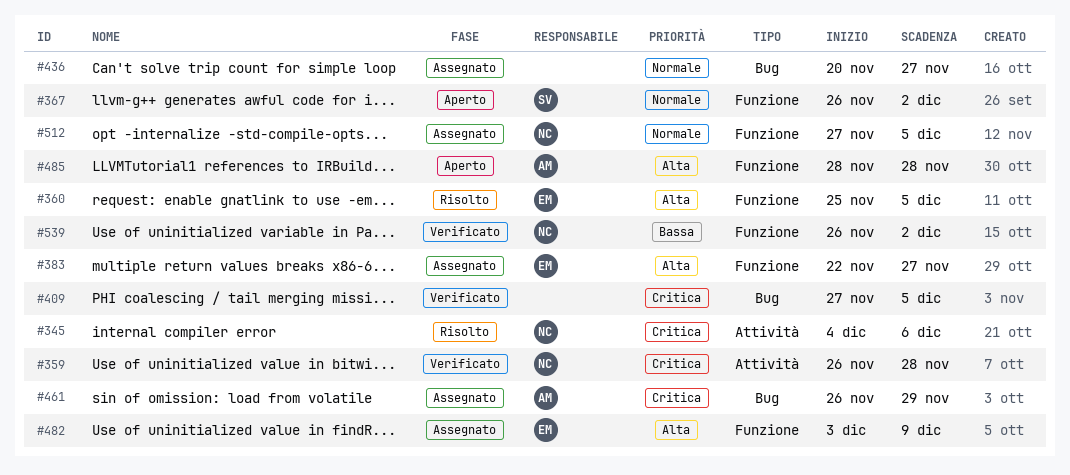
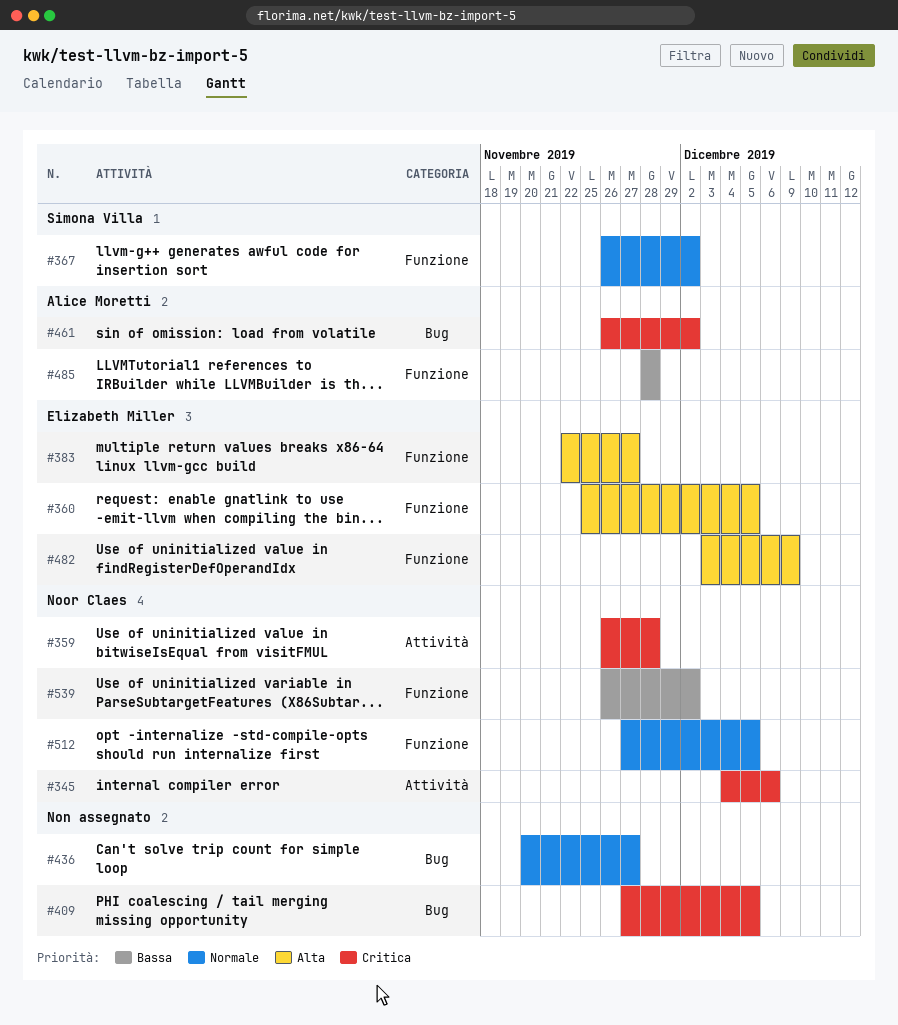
#461, due: Nov 29 -> Dec 2
#485, priority: Alta -> Bassa

